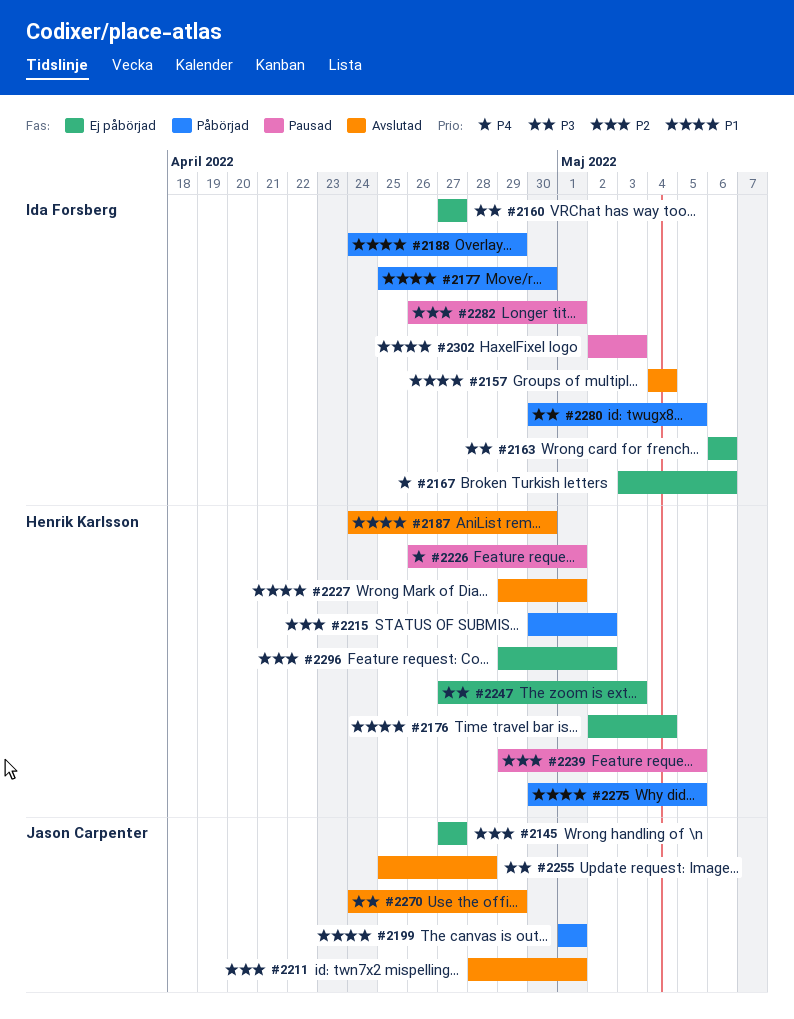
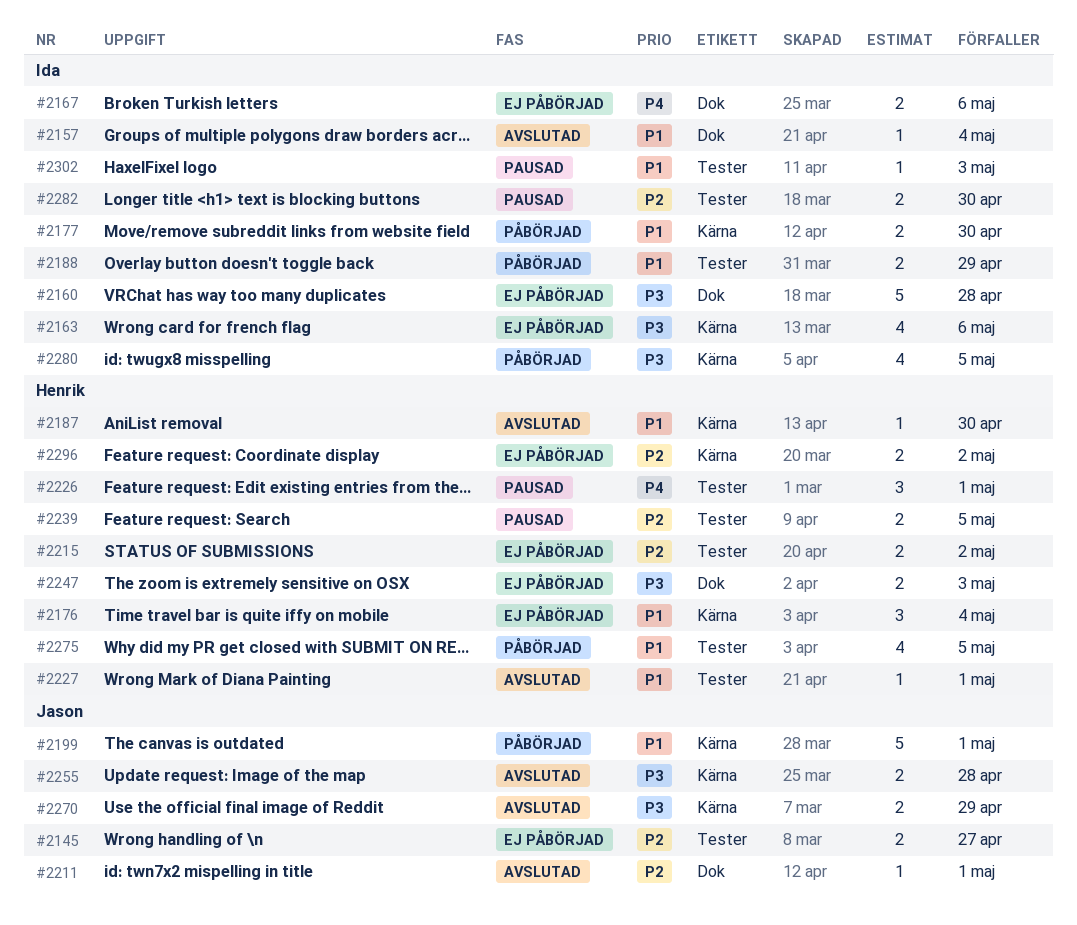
#2160, due: Apr 27 -> Apr 28
#2215, status: Påbörjad -> Ej påbörjad
#2282, due: May 1 -> Apr 30

